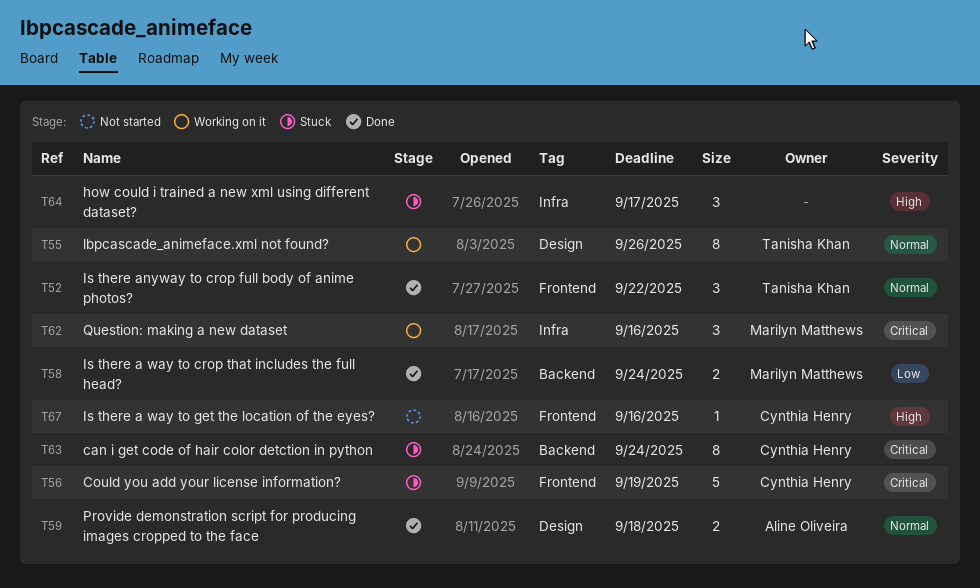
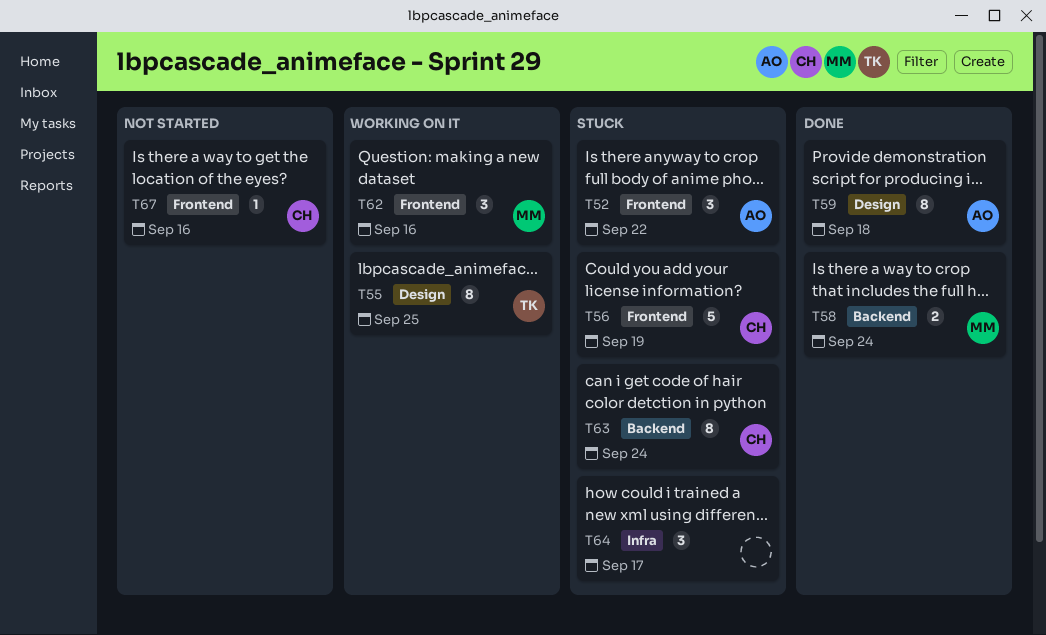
T52, status: Done -> Stuck
T52, owner: Tanisha Khan -> Aline Oliveira
T55, due: Sep 26 -> Sep 25
T59, estimate: 2 -> 8
T62, label: Infra -> Frontend

